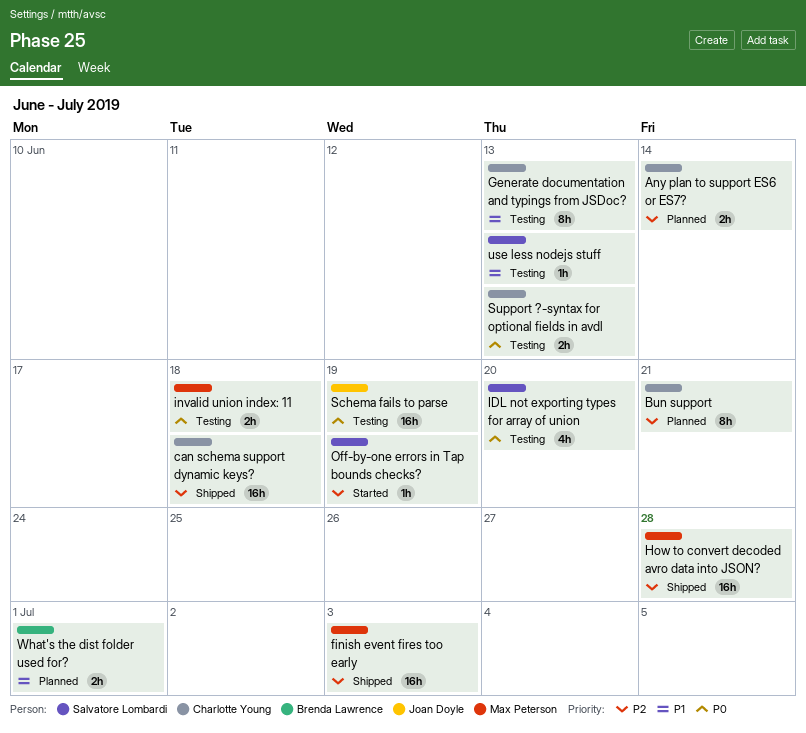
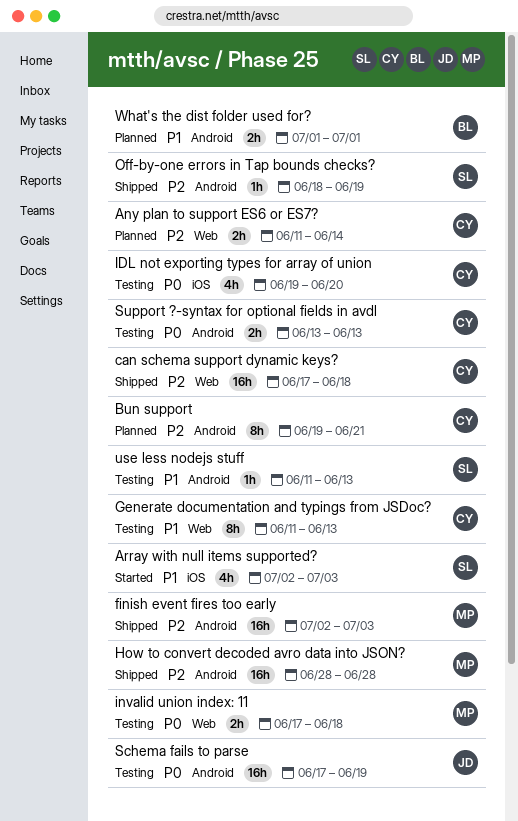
Array with null items supported?: none -> present
IDL not exporting types for array of union, owner: Salvatore Lombardi -> Charlotte Young
Off-by-one errors in Tap bounds checks?, status: Started -> Shipped

